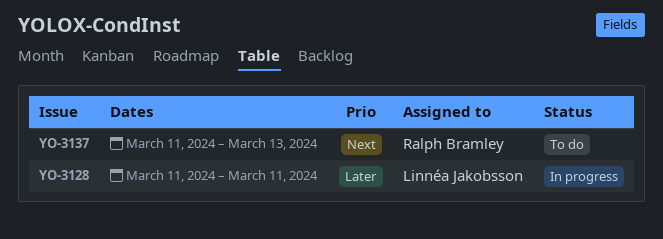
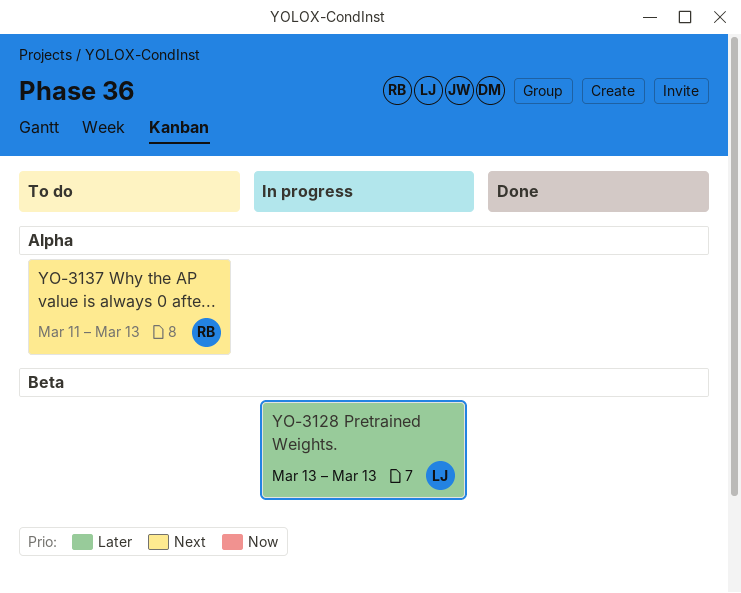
YO-3128, start: Mar 11 -> Mar 13
YO-3128, due: Mar 11 -> Mar 13

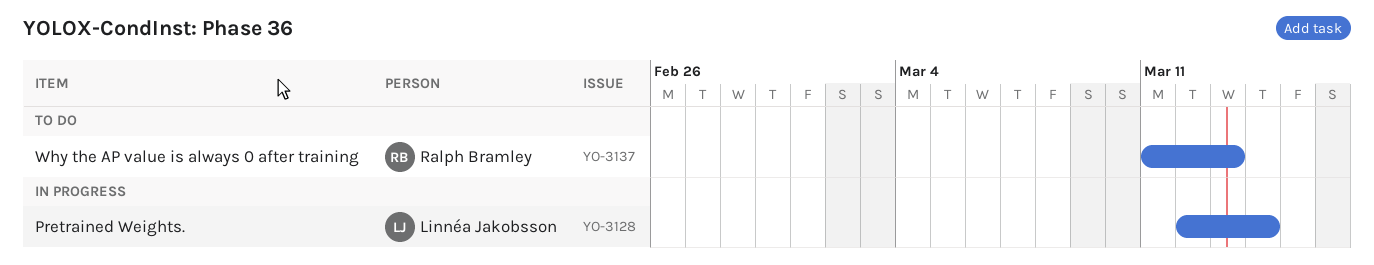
YO-3128, start: Mar 13 -> Mar 12
YO-3128, due: Mar 13 -> Mar 14

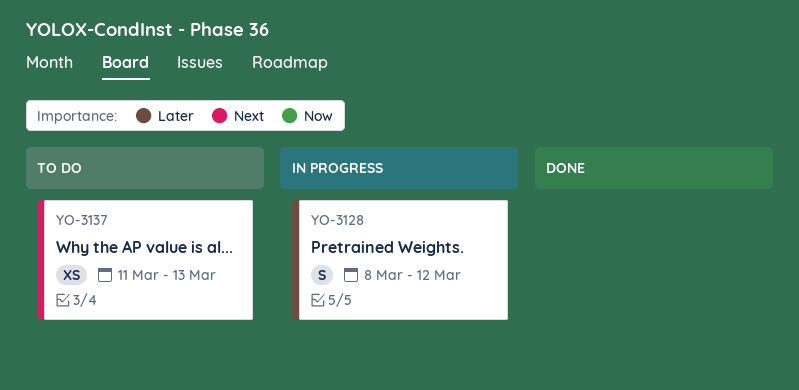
YO-3128, start: Mar 12 -> Mar 8
YO-3128, due: Mar 14 -> Mar 12

